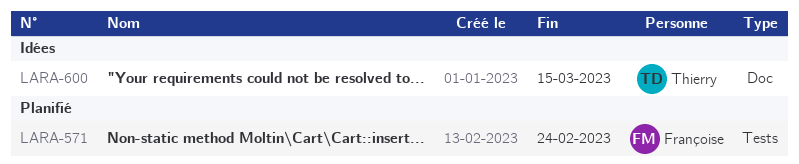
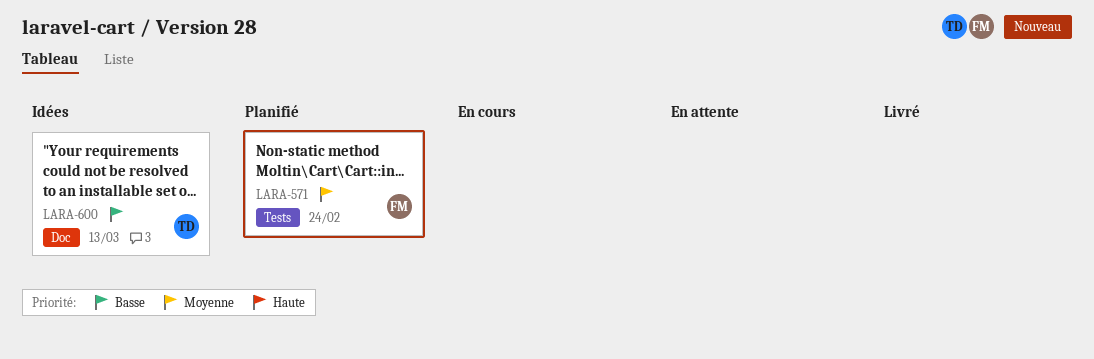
LARA-600, due: Mar 15 -> Mar 13

